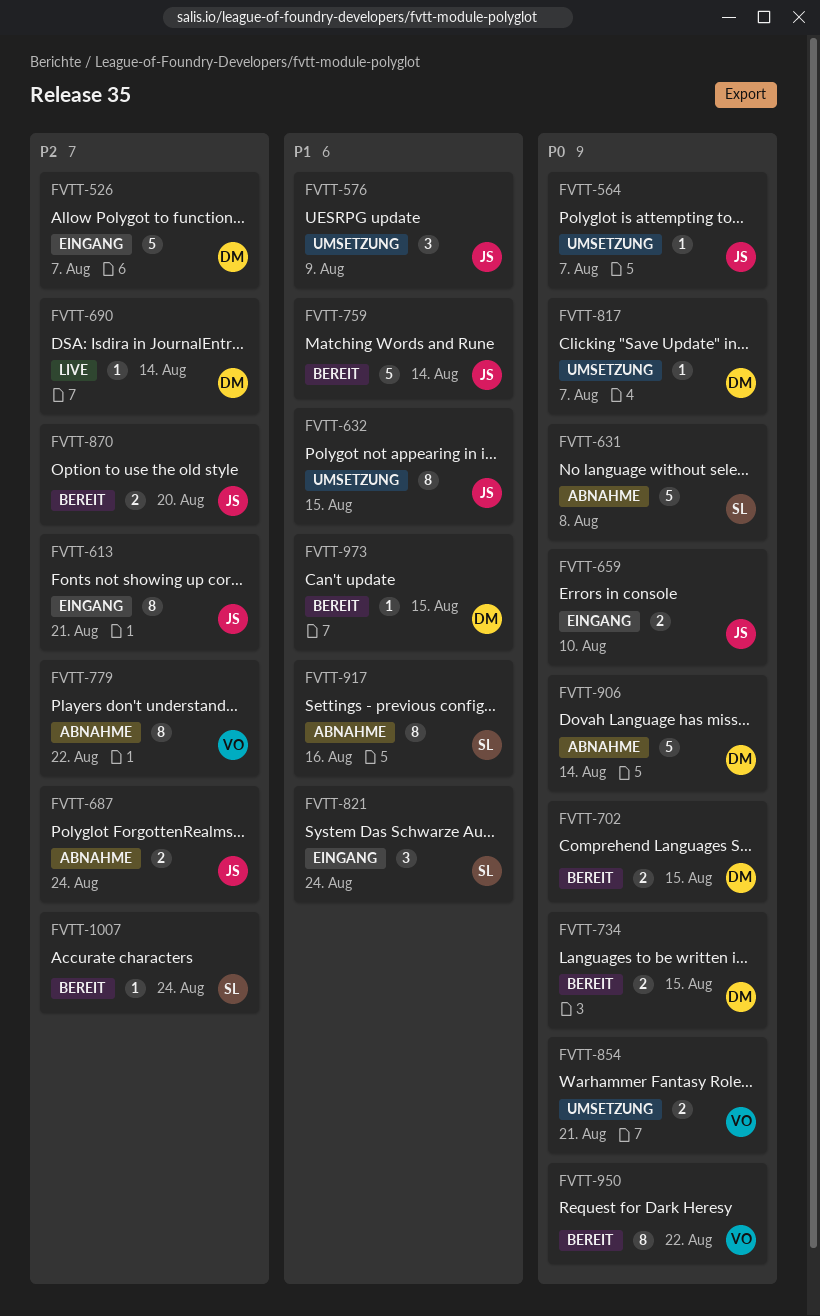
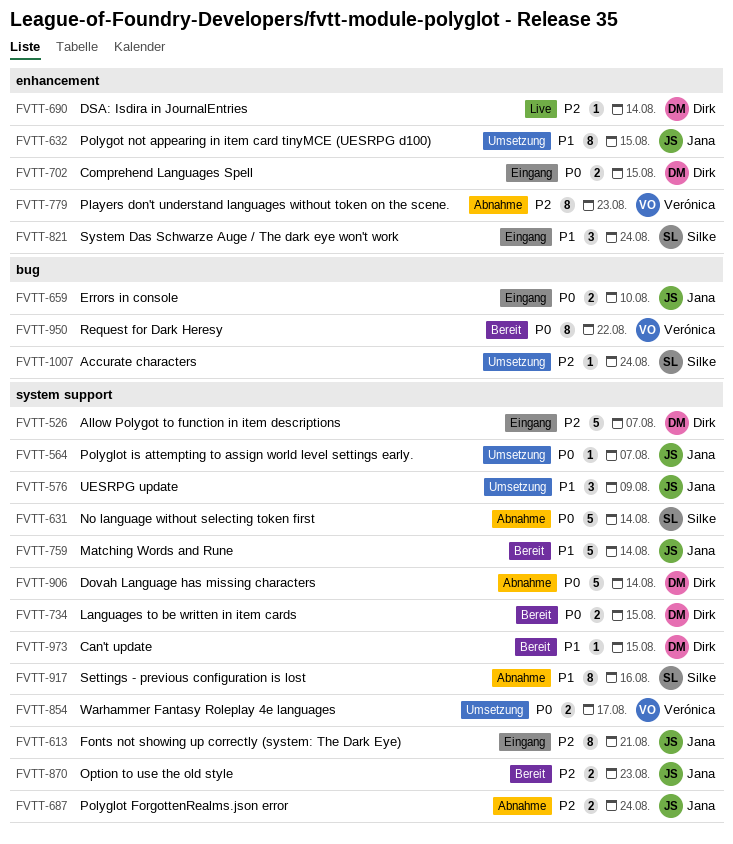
FVTT-631, due: Aug 8 -> Aug 14
FVTT-702, status: Bereit -> Eingang
FVTT-779, due: Aug 22 -> Aug 23
FVTT-817: present -> none
FVTT-854, due: Aug 21 -> Aug 17
FVTT-870, due: Aug 20 -> Aug 23
FVTT-1007, status: Bereit -> Umsetzung

